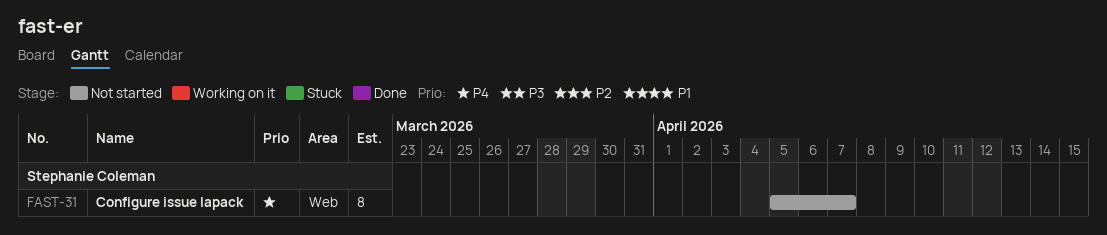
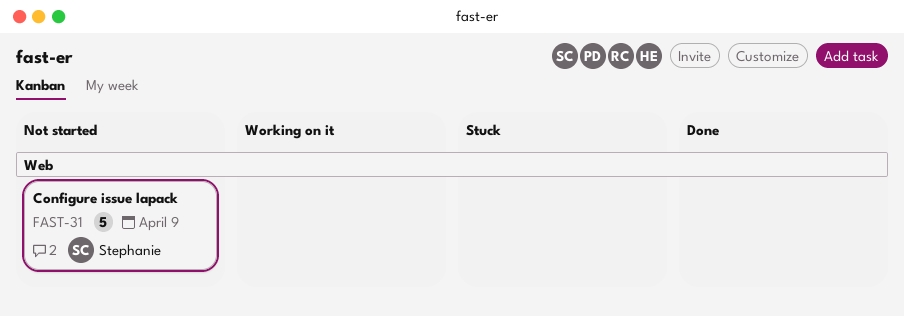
FAST-31, estimate: 8 -> 5
FAST-31, due: Apr 7 -> Apr 9

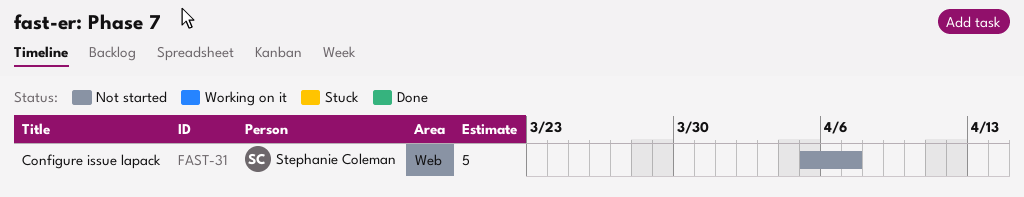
FAST-31, due: Apr 9 -> Apr 7

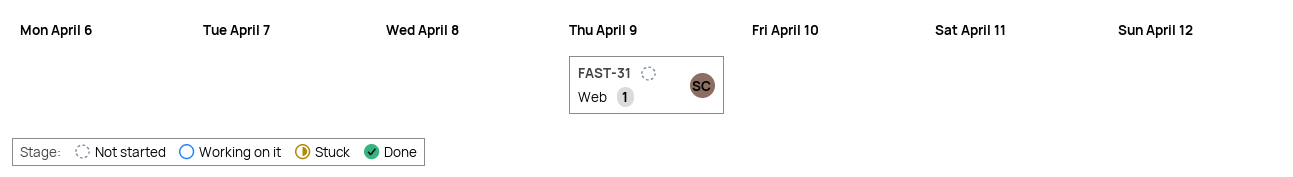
FAST-31, estimate: 5 -> 1
FAST-31, due: Apr 7 -> Apr 9

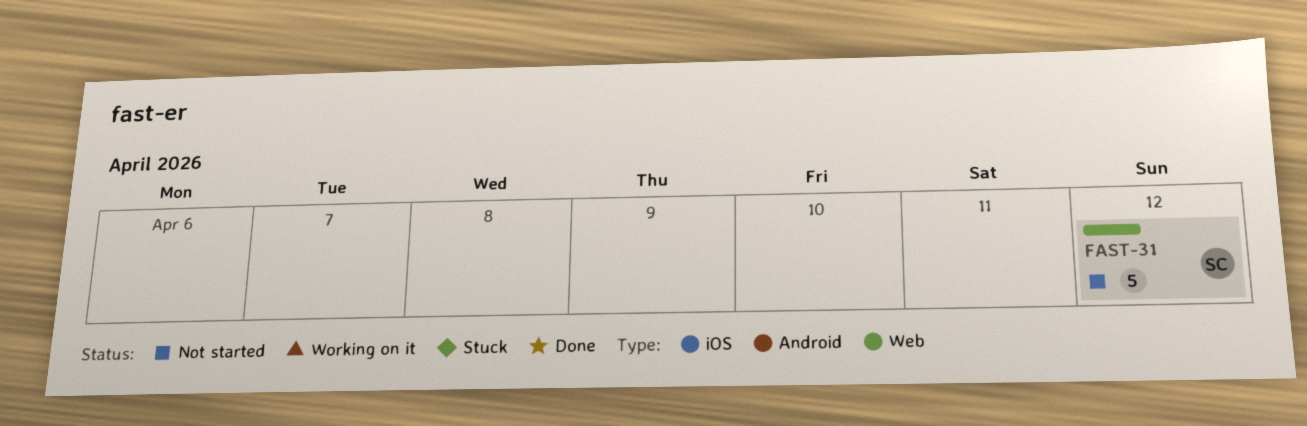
FAST-31, estimate: 1 -> 5
FAST-31, due: Apr 9 -> Apr 12

